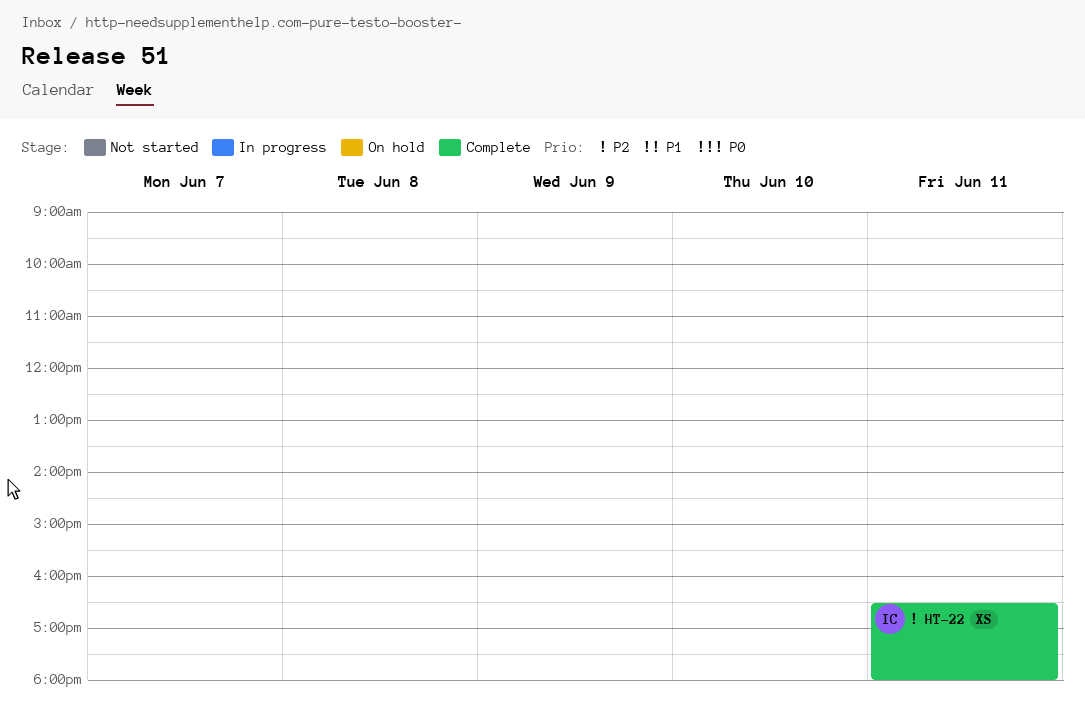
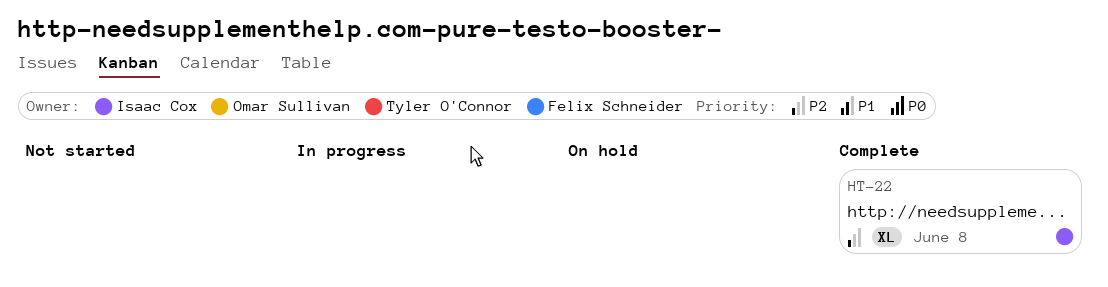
HT-22, estimate: XS -> XL
HT-22, day: Jun 11 -> Jun 8

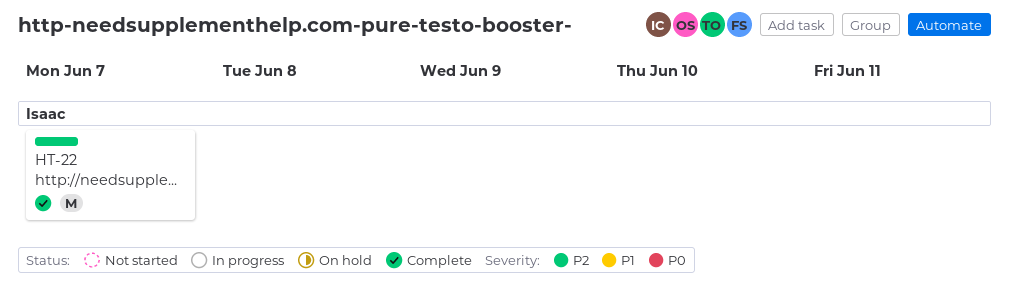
HT-22, estimate: XL -> M
HT-22, day: Jun 8 -> Jun 7

